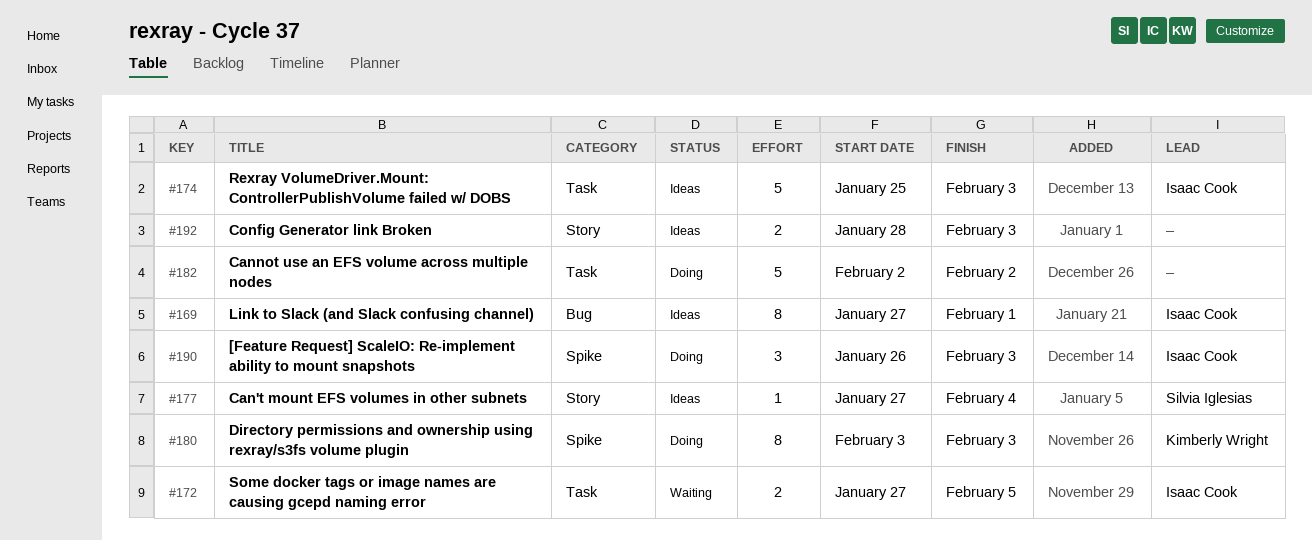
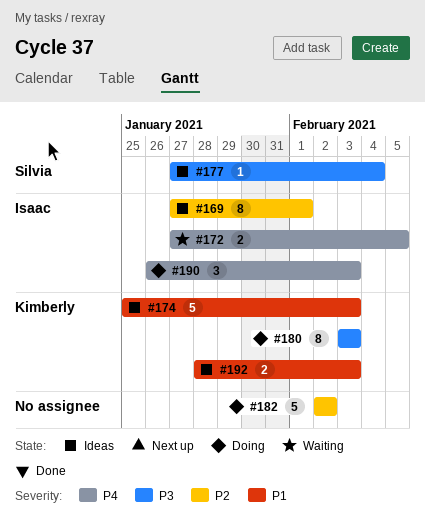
#174, owner: Isaac Cook -> Kimberly Wright
#192, owner: none -> Kimberly Wright

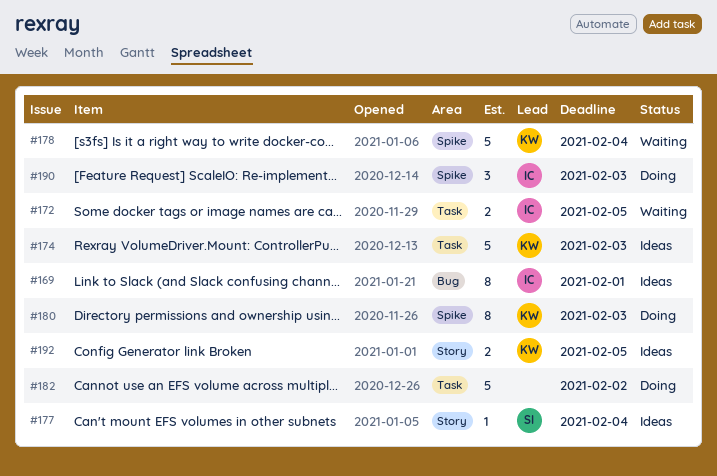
#178: none -> present
#192, due: Feb 3 -> Feb 5

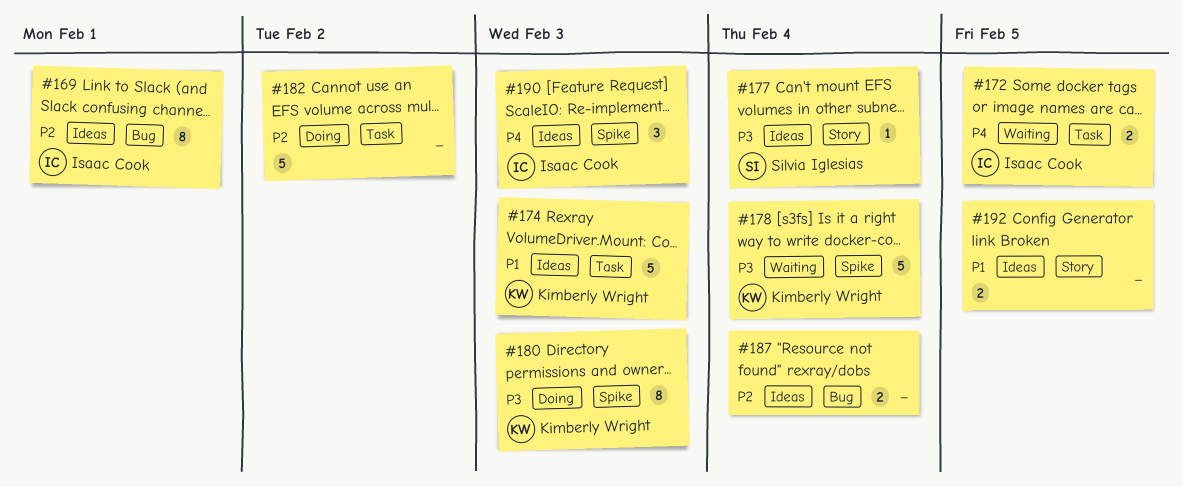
#187: none -> present
#190, status: Doing -> Ideas
#192, owner: Kimberly Wright -> none

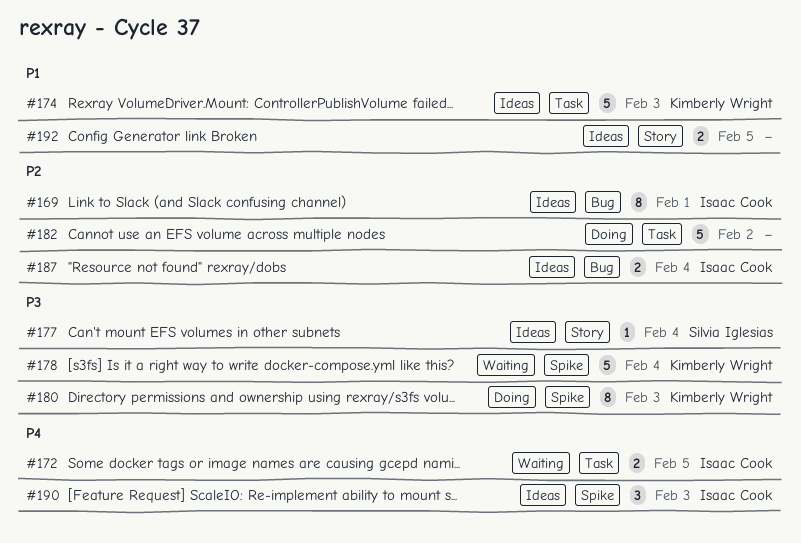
#187, owner: none -> Isaac Cook

